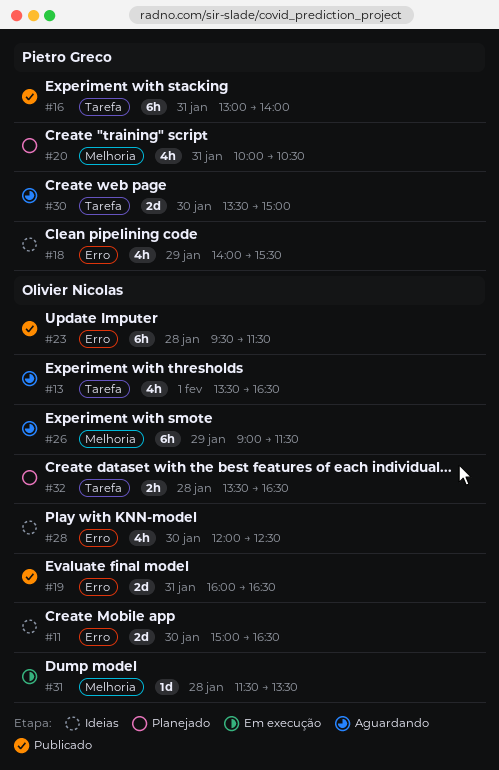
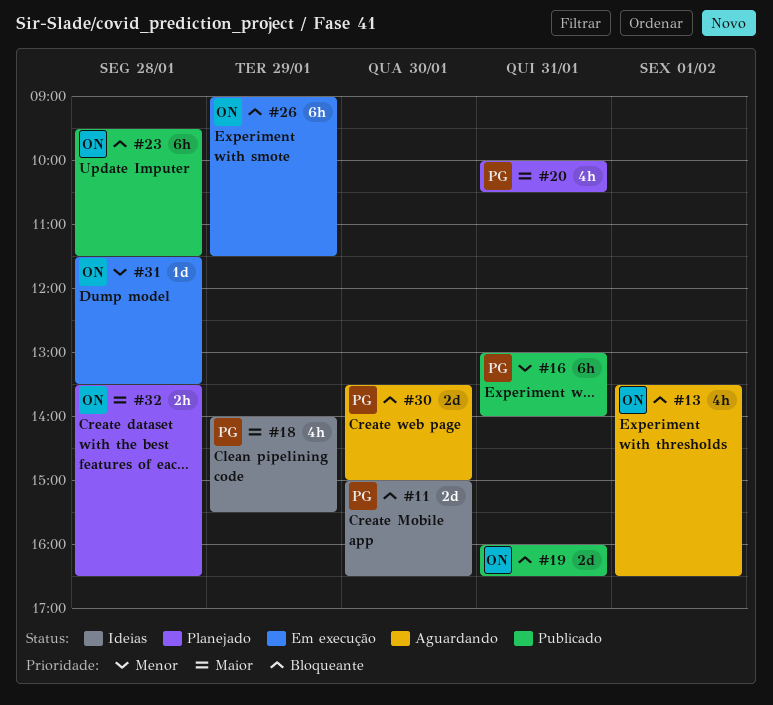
#11, owner: Olivier Nicolas -> Pietro Greco
#26, status: Aguardando -> Em execução
#28: present -> none

